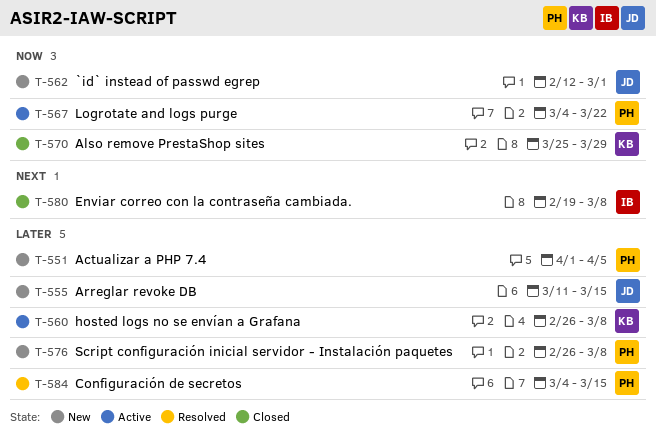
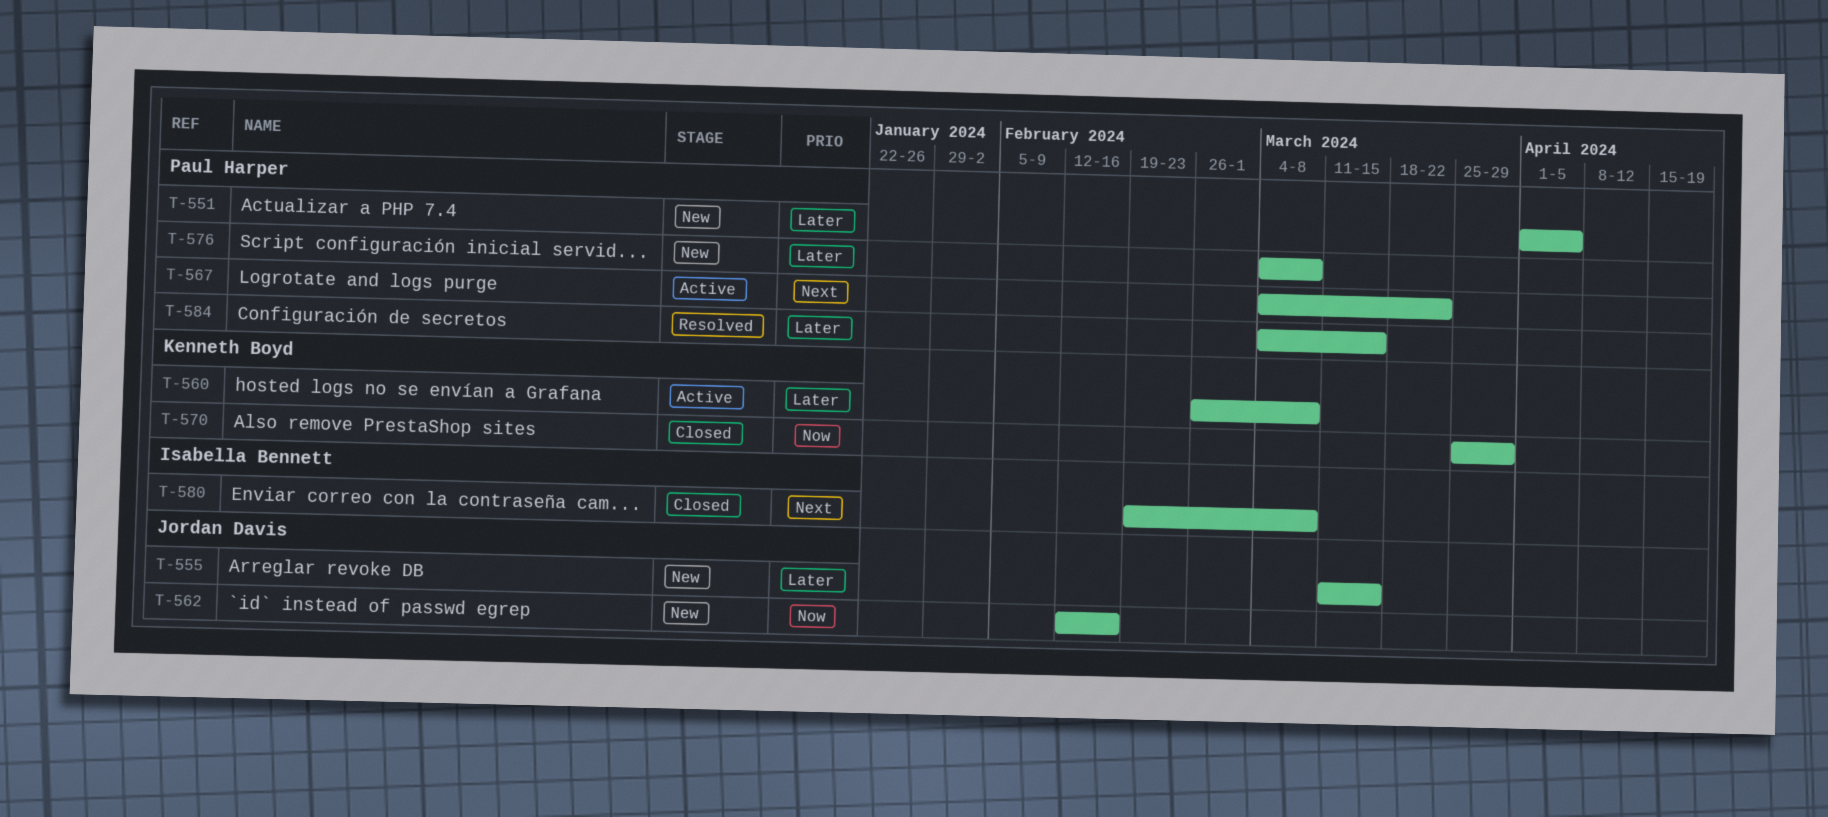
T-562, due: Mar 1 -> Feb 16
T-567, priority: Now -> Next
T-576, start: Feb 26 -> Mar 4

